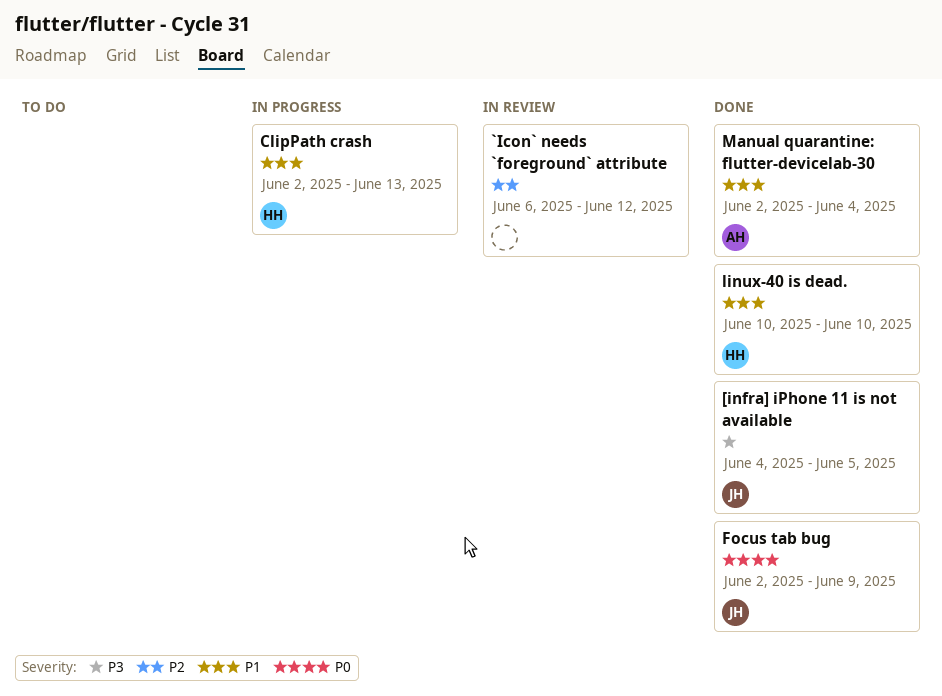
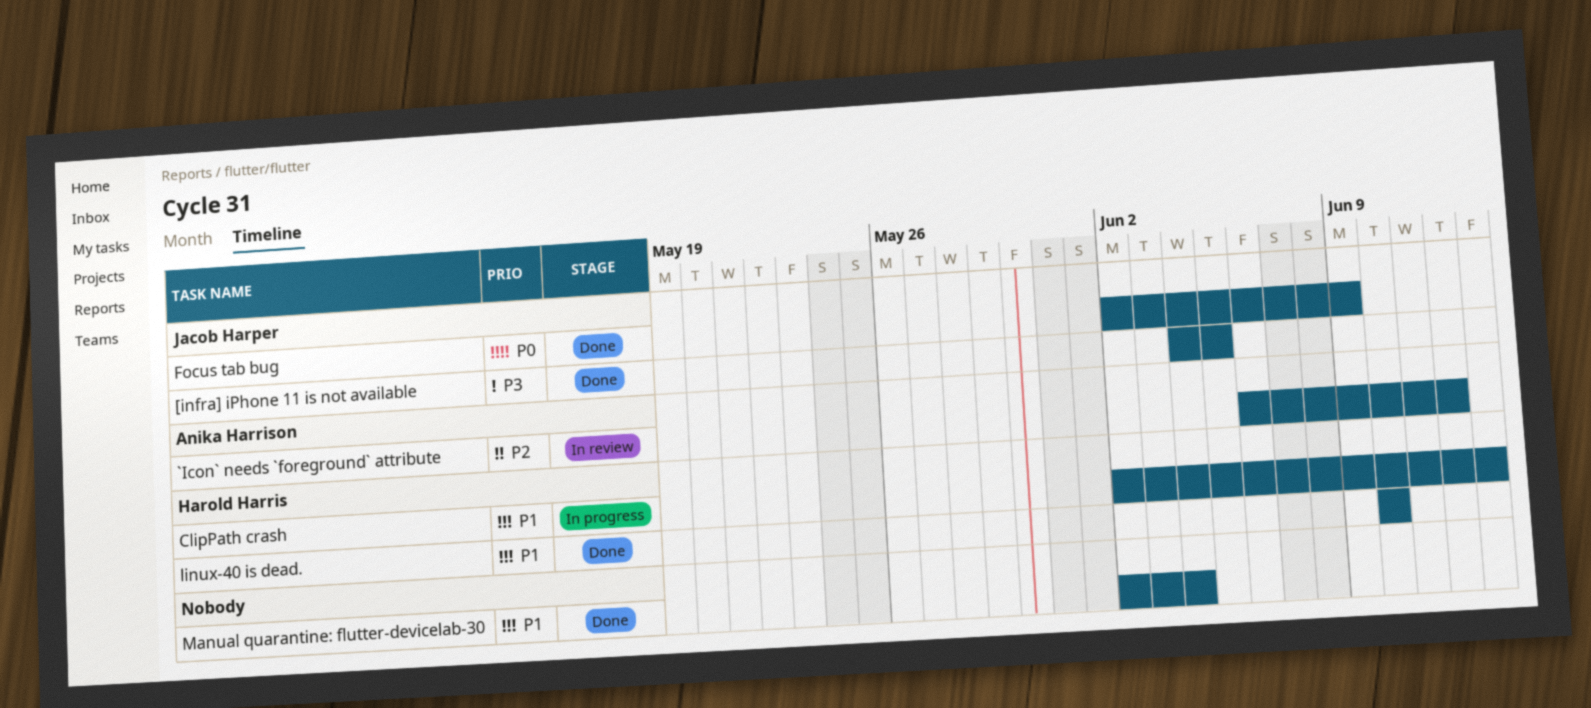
`Icon` needs `foreground` attribute, owner: none -> Anika Harrison
Manual quarantine: flutter-devicelab-30, owner: Anika Harrison -> none

